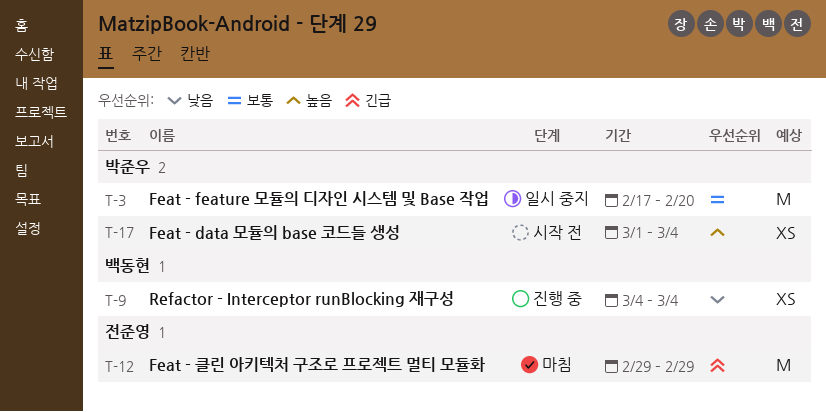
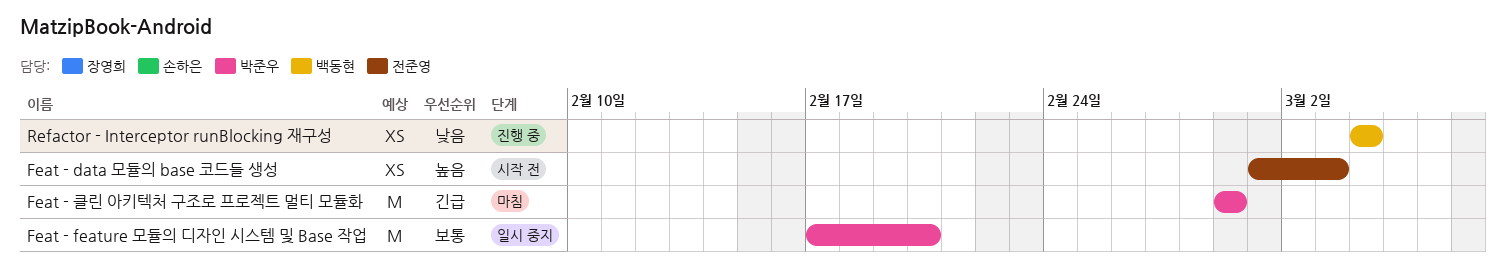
Feat - data 모듈의 base 코드들 생성, owner: 박준우 -> 전준영
Feat - data 모듈의 base 코드들 생성, due: Mar 4 -> Mar 3
Feat - 클린 아키텍처 구조로 프로젝트 멀티 모듈화, owner: 전준영 -> 박준우

